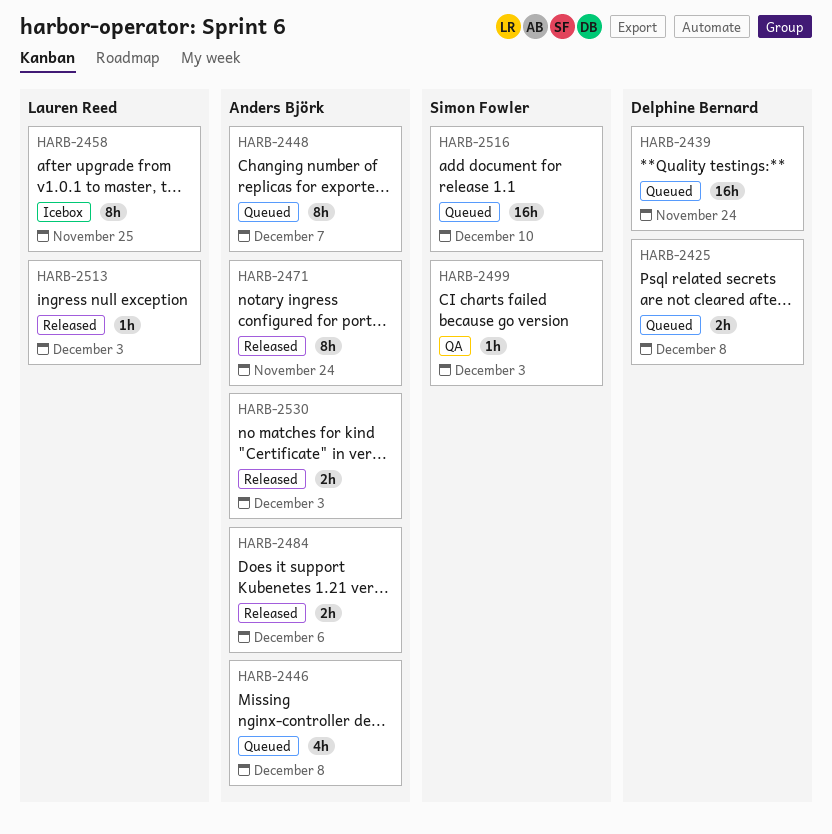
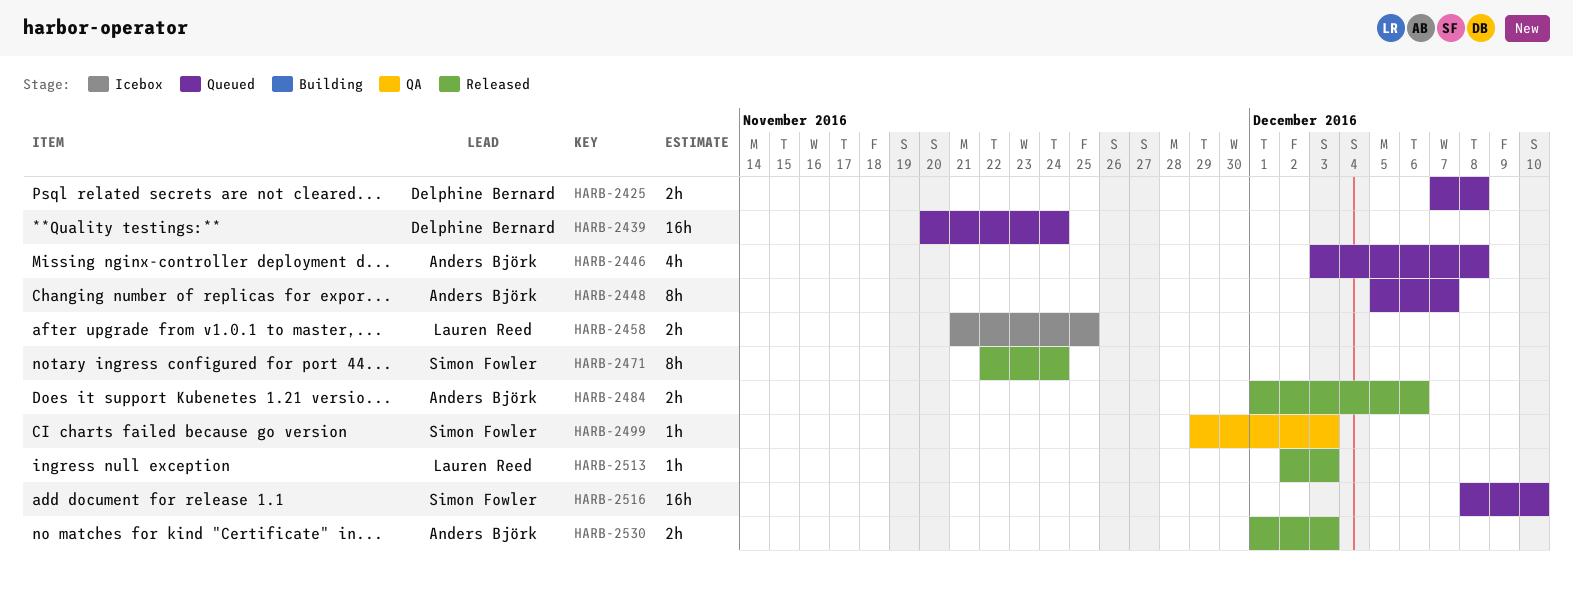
HARB-2458, estimate: 8h -> 2h
HARB-2471, owner: Anders Björk -> Simon Fowler

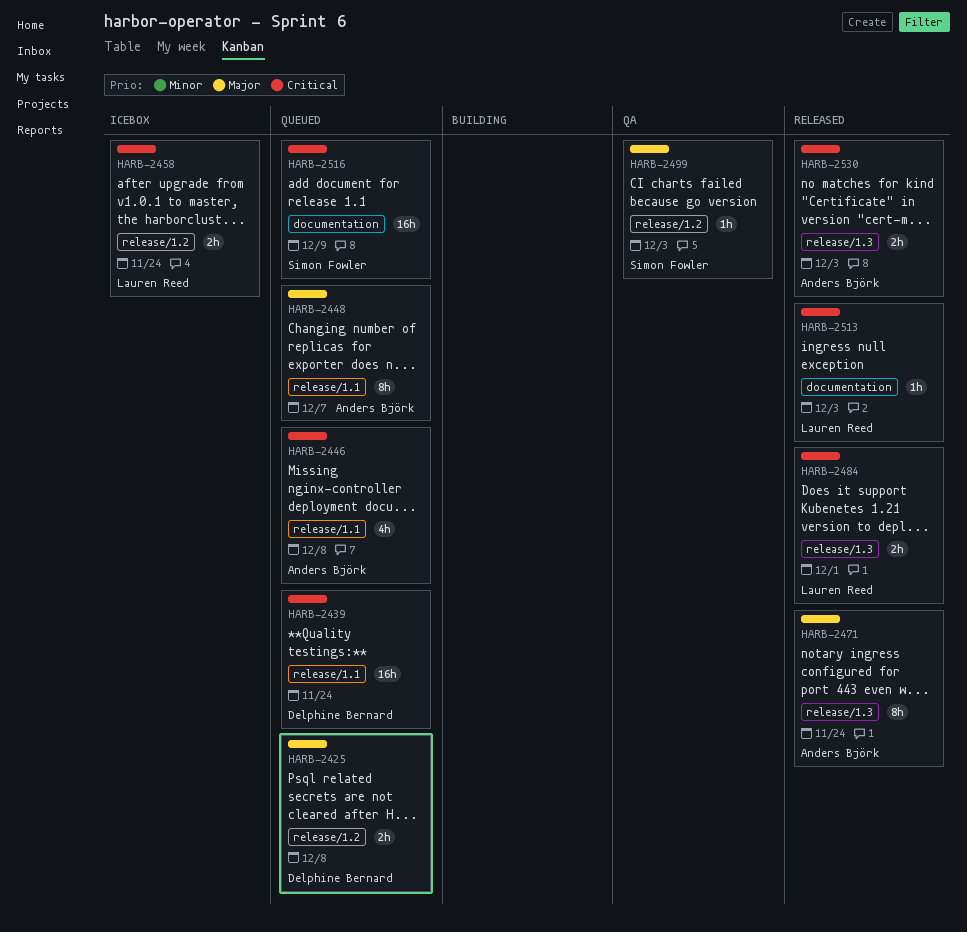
HARB-2458, due: Nov 25 -> Nov 24
HARB-2471, owner: Simon Fowler -> Anders Björk
HARB-2484, owner: Anders Björk -> Lauren Reed
HARB-2484, due: Dec 6 -> Dec 1
HARB-2516, due: Dec 10 -> Dec 9

